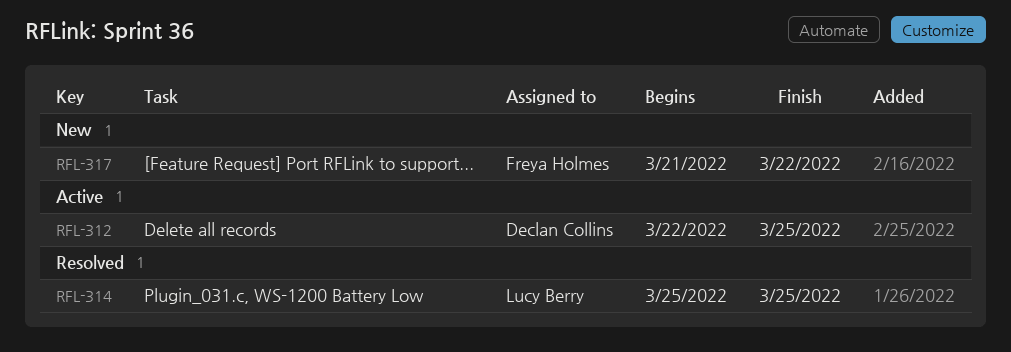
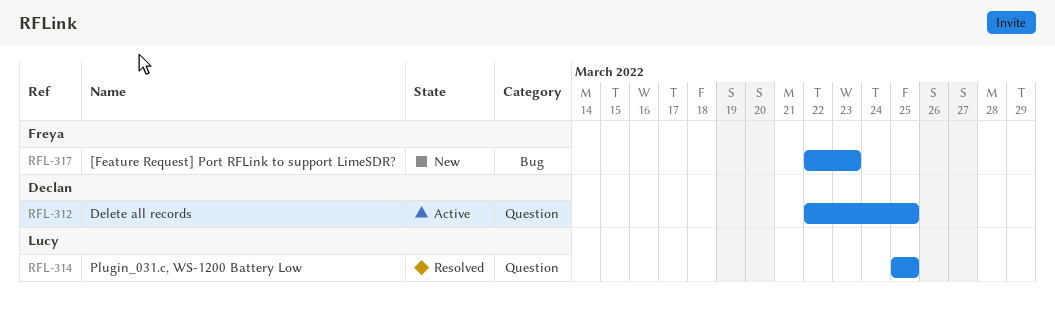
RFL-317, start: Mar 21 -> Mar 22
RFL-317, due: Mar 22 -> Mar 23

